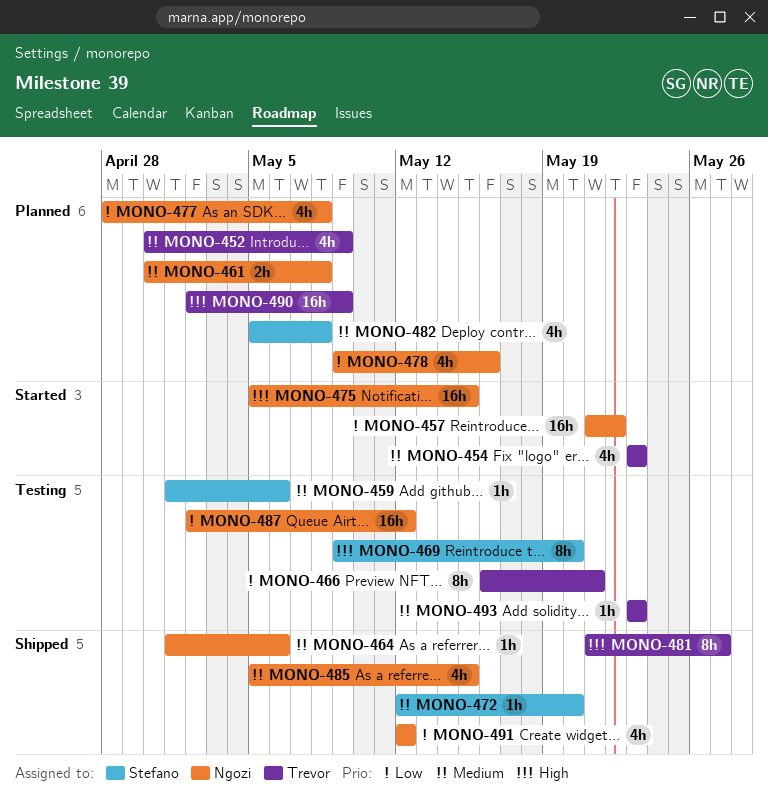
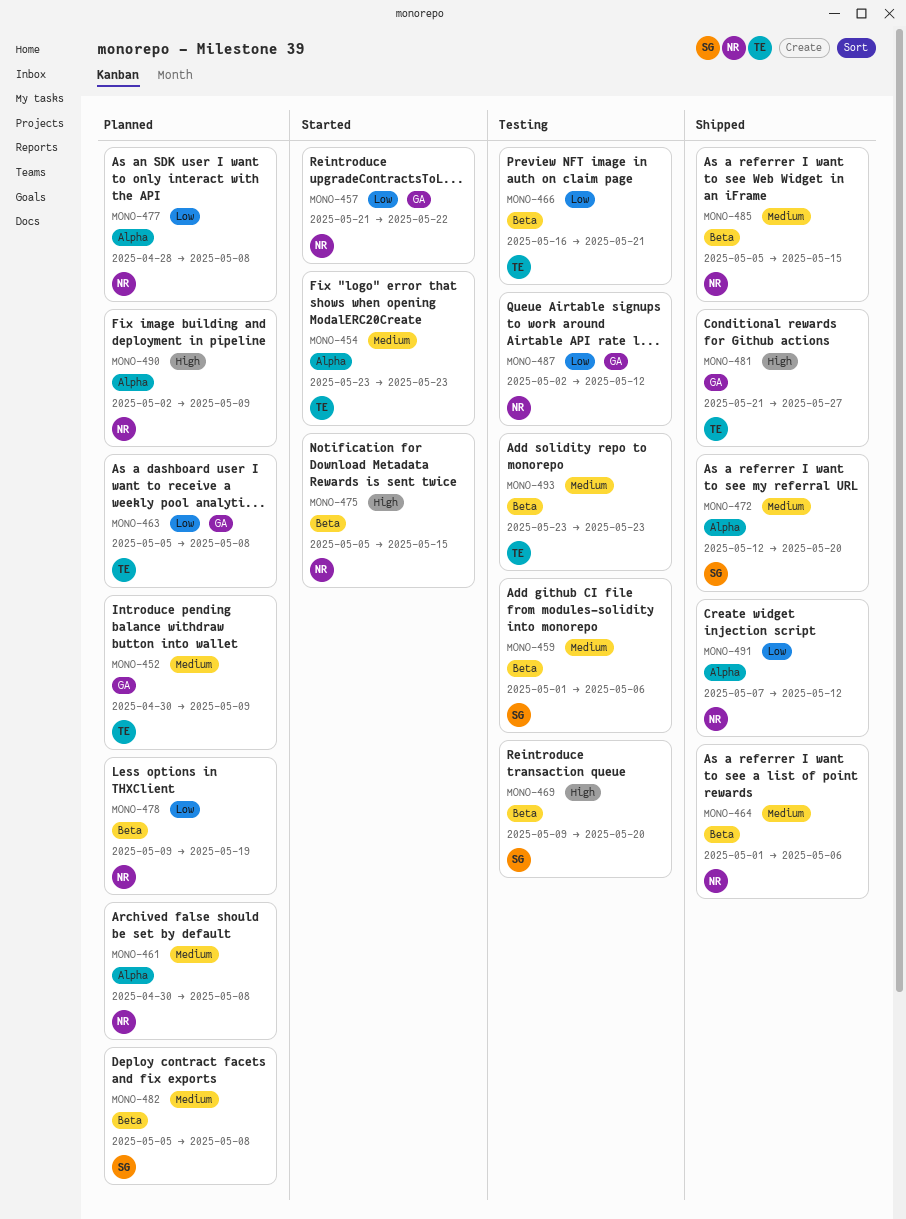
MONO-463: none -> present
MONO-478, due: May 16 -> May 19
MONO-490, owner: Trevor -> Ngozi
MONO-491, start: May 12 -> May 7

